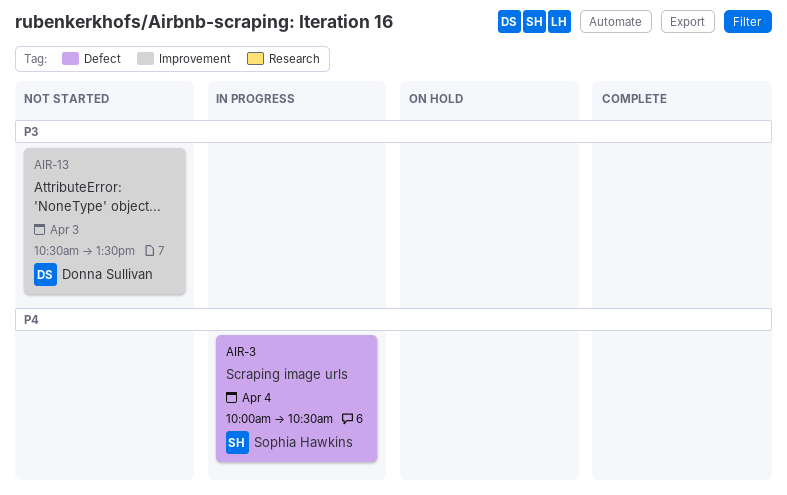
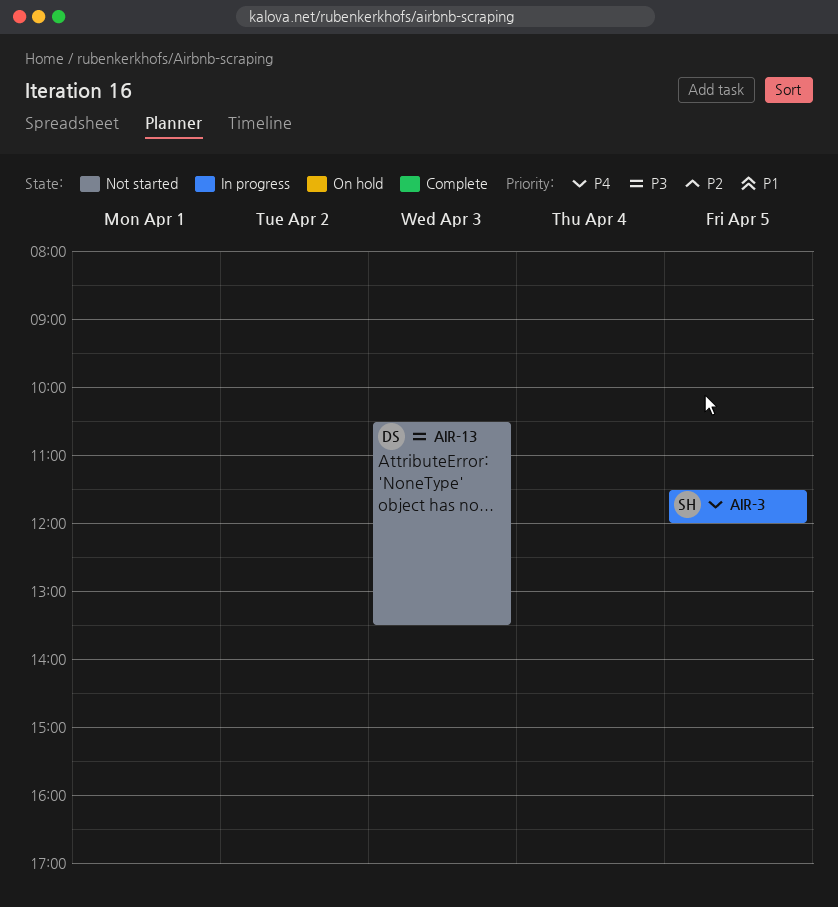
AIR-3, day: Apr 4 -> Apr 5
AIR-3, begins: 10:00 -> 11:30
AIR-3, ends: 10:30 -> 12:00

